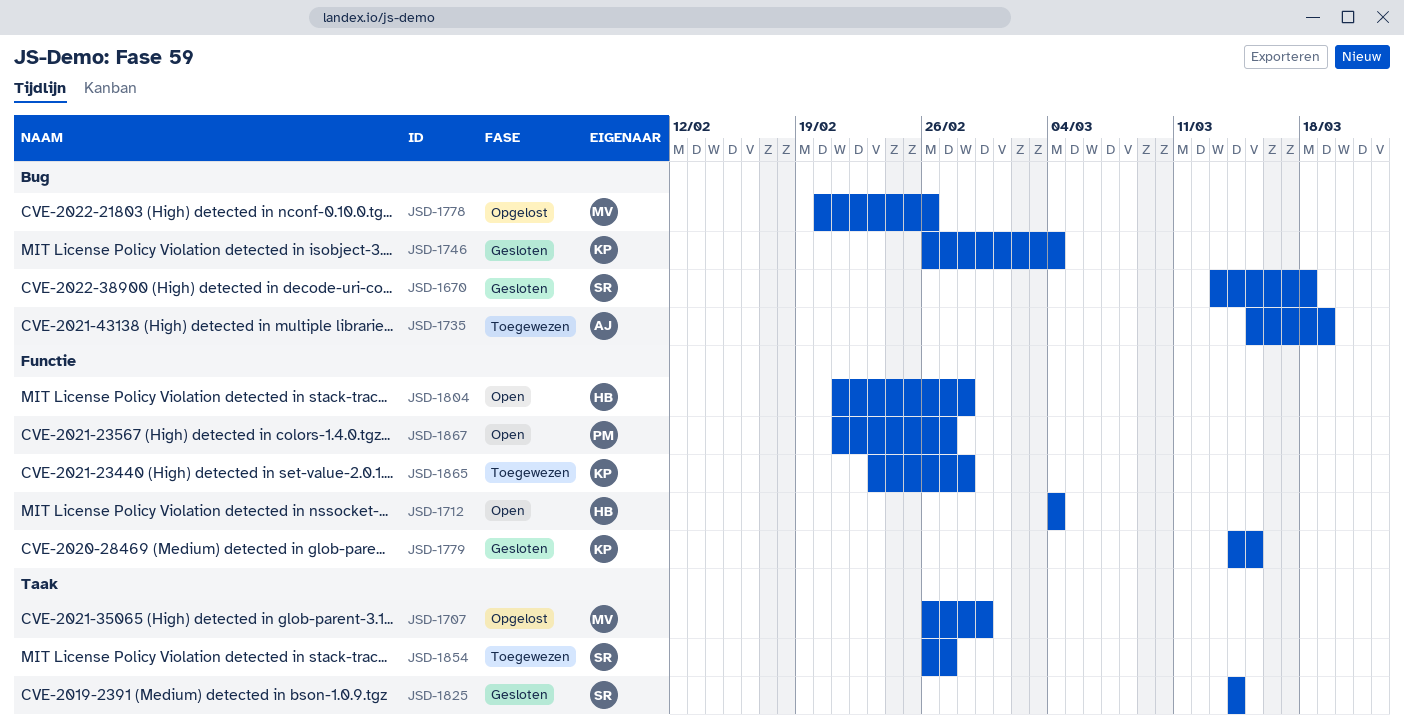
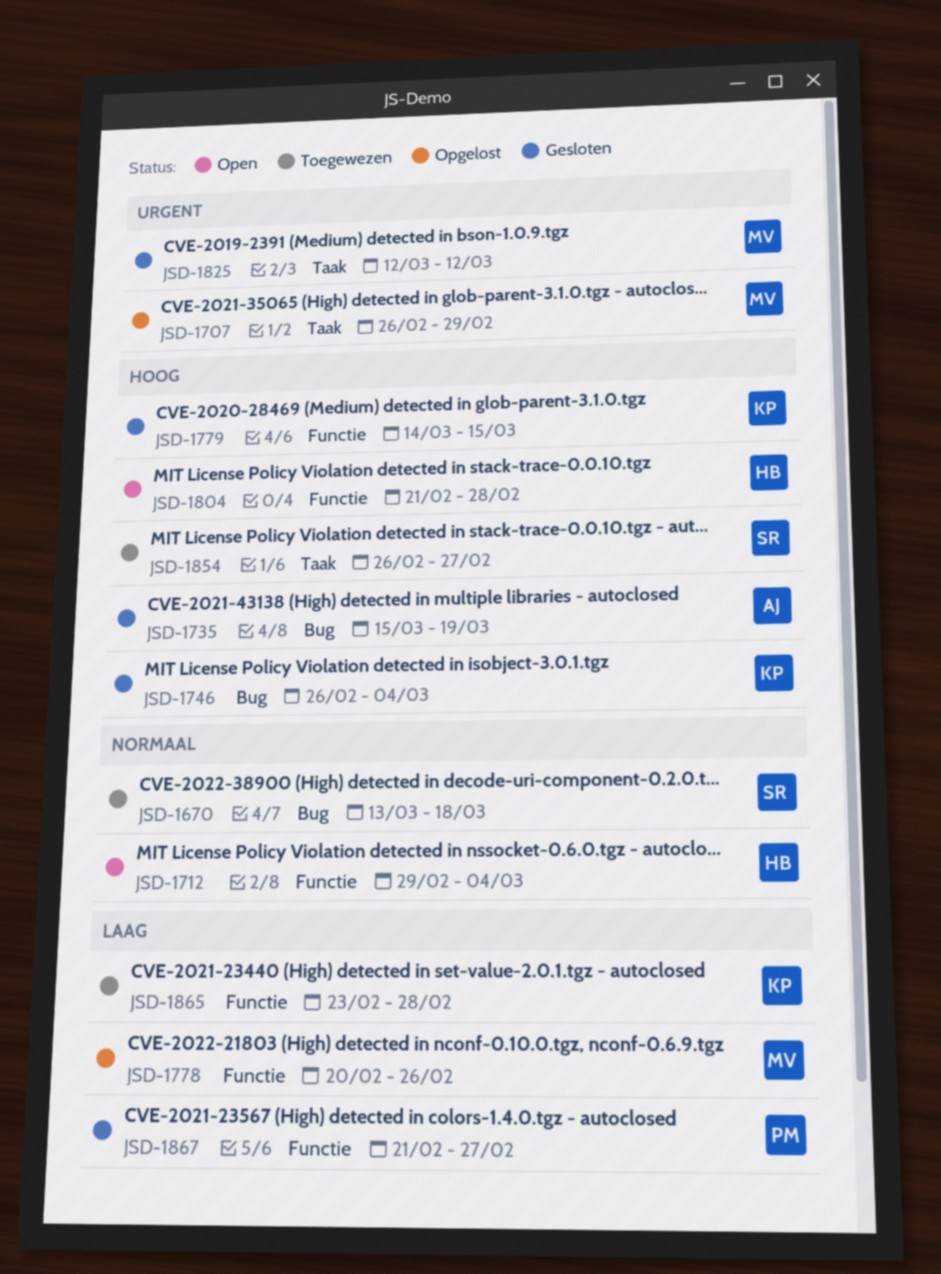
JSD-1670, status: Gesloten -> Toegewezen
JSD-1712, start: Mar 4 -> Feb 29
JSD-1735, status: Toegewezen -> Gesloten
JSD-1778, label: Bug -> Functie
JSD-1825, owner: SR -> MV
JSD-1825, start: Mar 14 -> Mar 12
JSD-1825, due: Mar 14 -> Mar 12
JSD-1867, status: Open -> Gesloten

